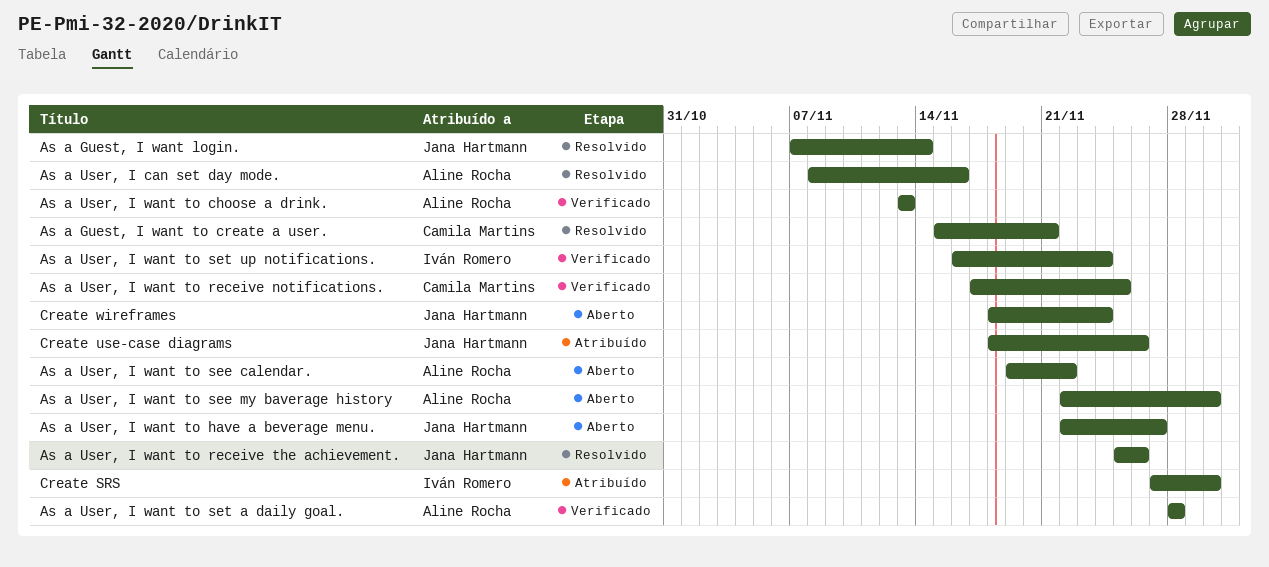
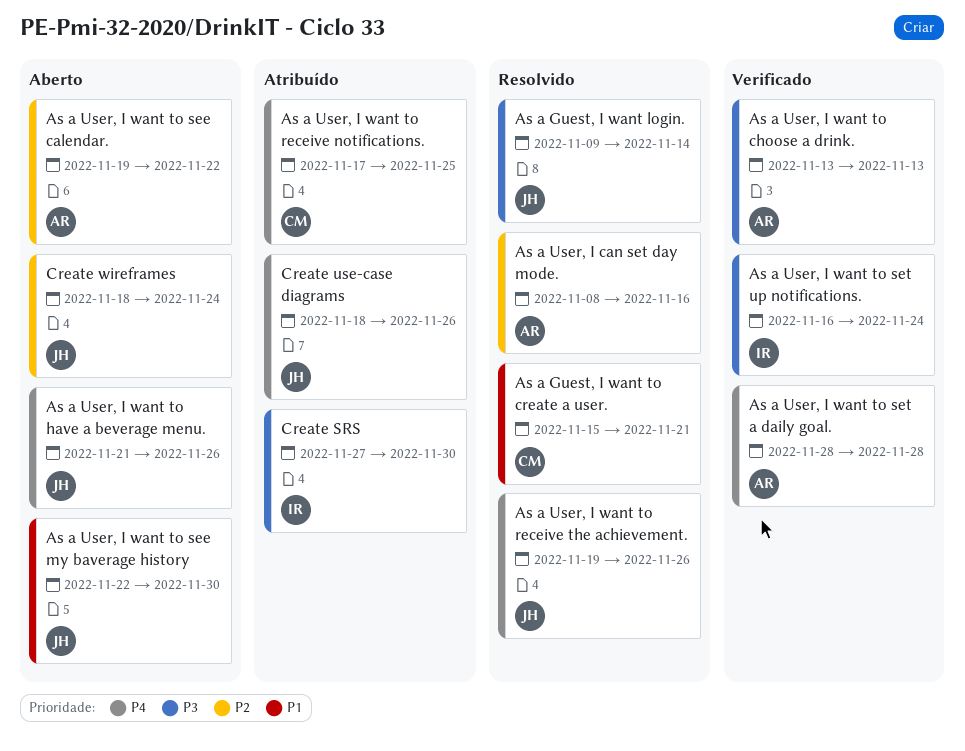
As a Guest, I want login., start: Nov 7 -> Nov 9
As a User, I want to have a beverage menu., start: Nov 22 -> Nov 21
As a User, I want to have a beverage menu., due: Nov 27 -> Nov 26
As a User, I want to receive notifications., status: Verificado -> Atribuído
As a User, I want to receive the achievement., start: Nov 25 -> Nov 19
As a User, I want to see my baverage history, owner: Aline Rocha -> Jana Hartmann

